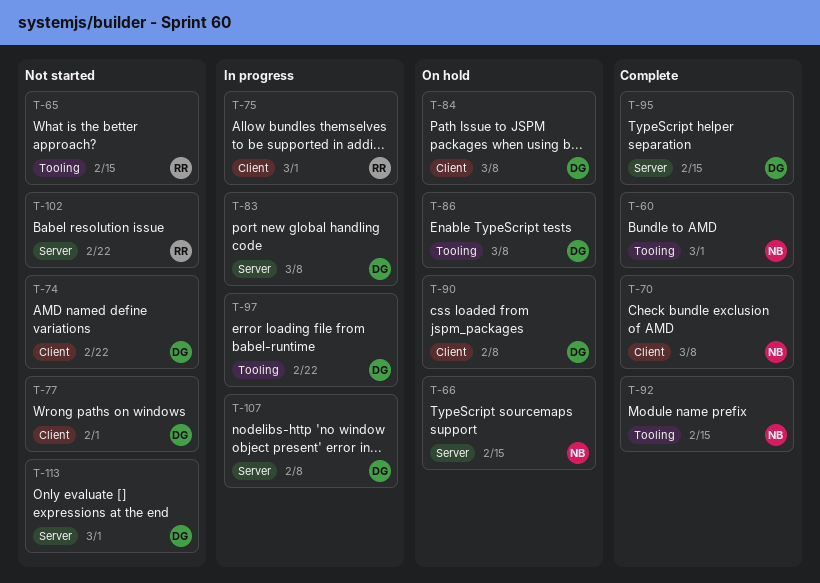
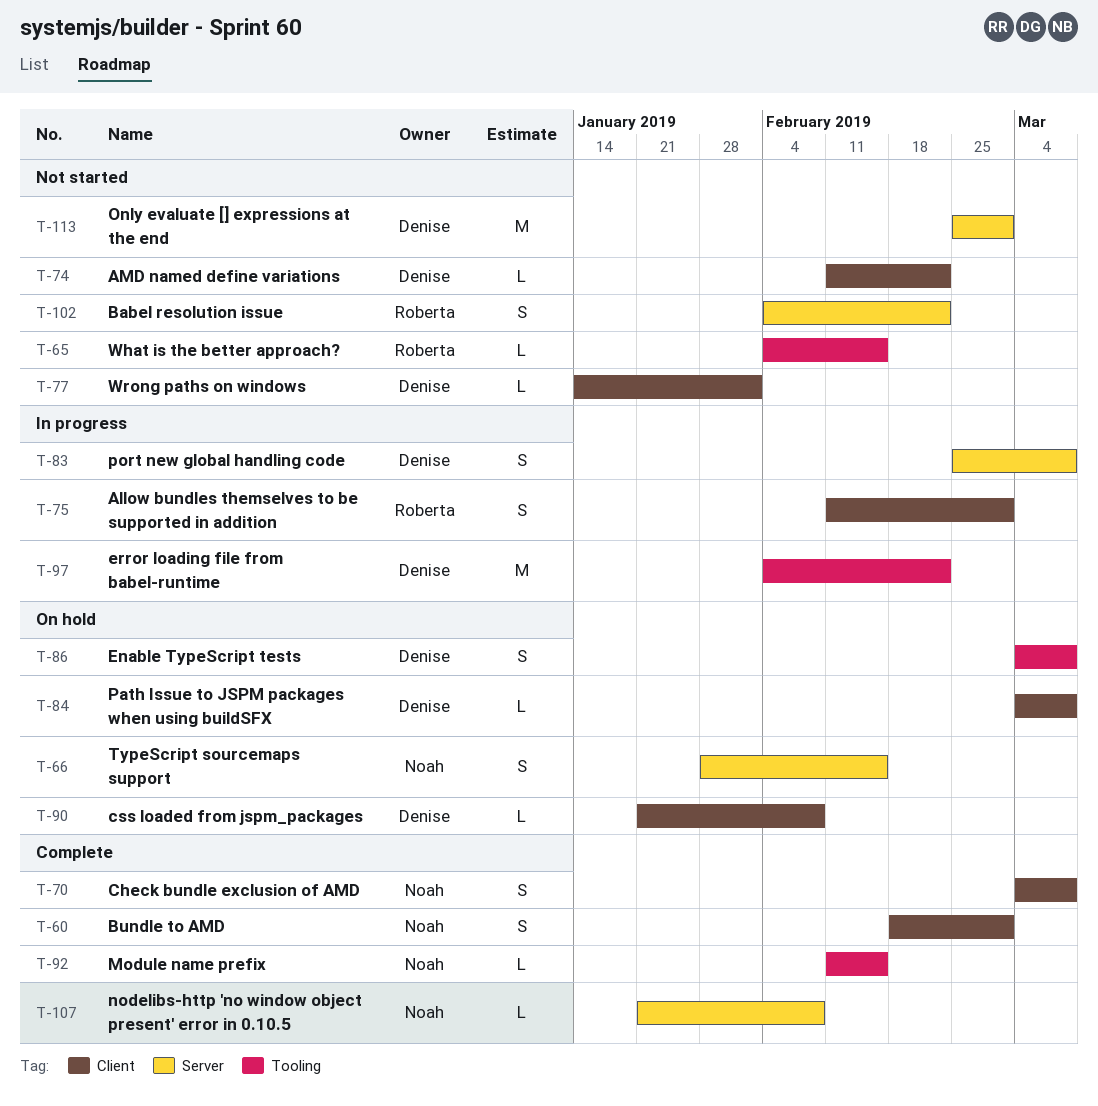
T-60, label: Tooling -> Client
T-95: present -> none
T-107, status: In progress -> Complete
T-107, owner: Denise -> Noah

